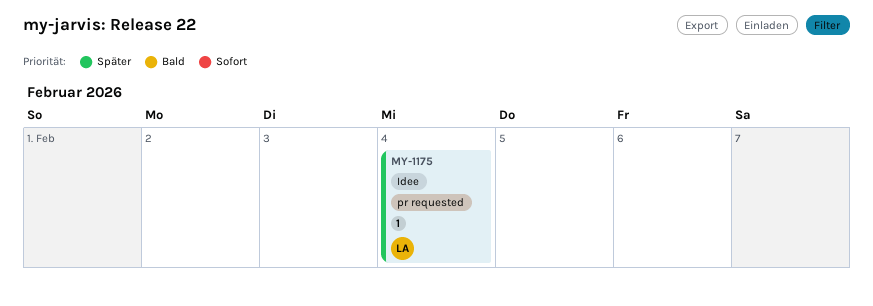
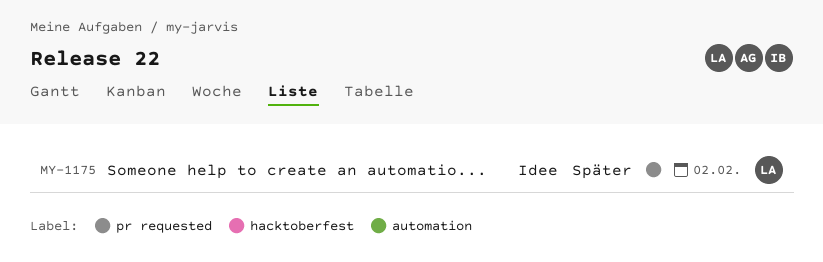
MY-1175, due: Feb 4 -> Feb 2

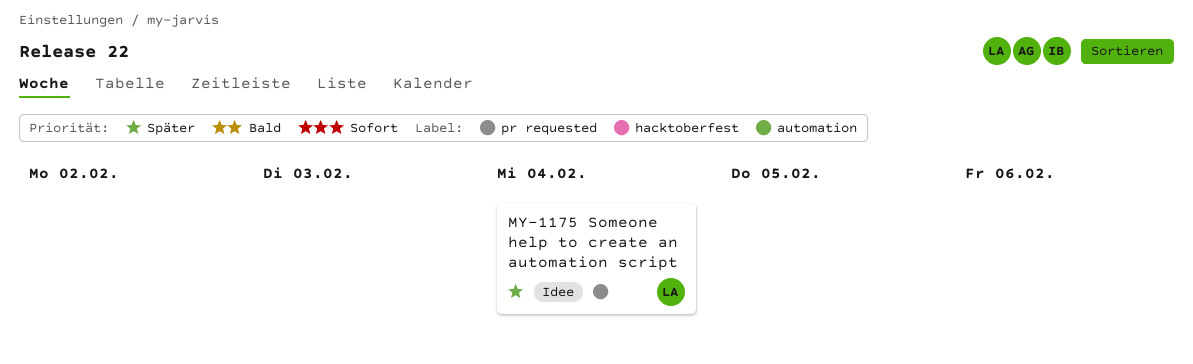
MY-1175, due: Feb 2 -> Feb 4

